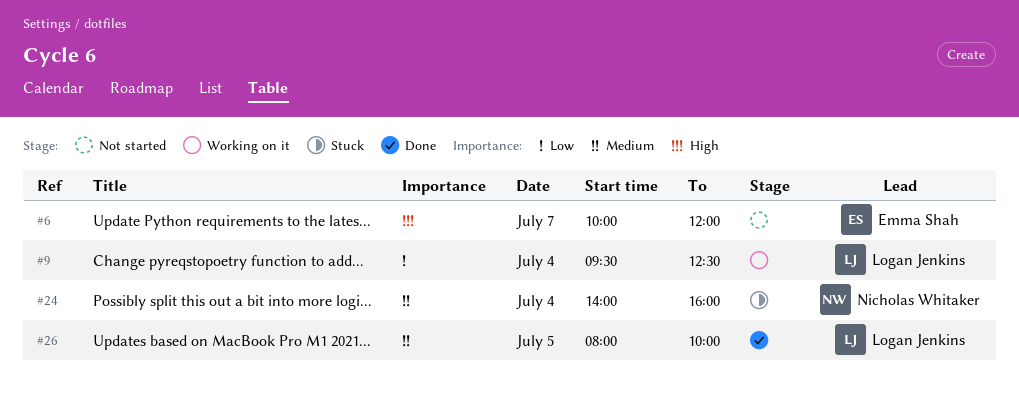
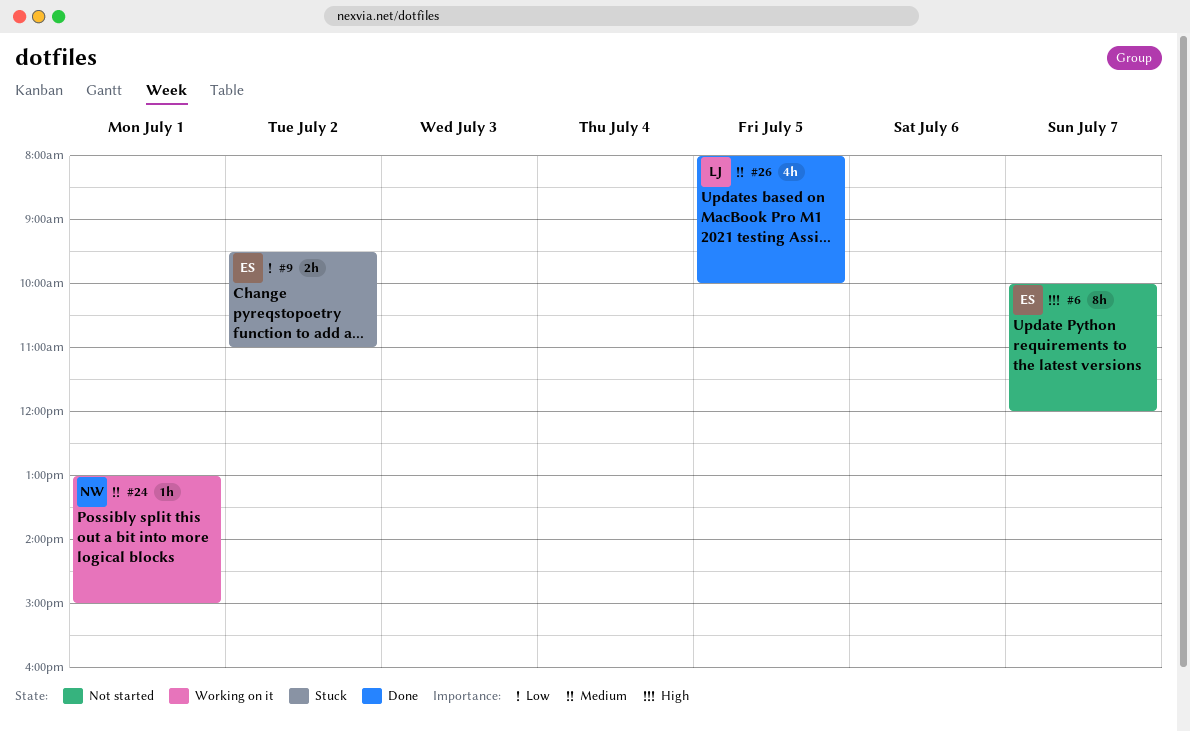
#9, status: Working on it -> Stuck
#9, owner: Logan Jenkins -> Emma Shah
#9, day: Jul 4 -> Jul 2
#9, ends: 12:30 -> 11:00
#24, status: Stuck -> Working on it
#24, day: Jul 4 -> Jul 1
#24, begins: 14:00 -> 13:00
#24, ends: 16:00 -> 15:00

